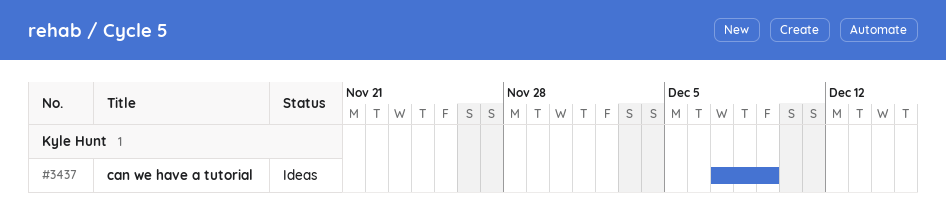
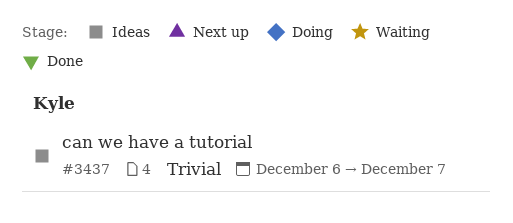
#3437, start: Dec 7 -> Dec 6
#3437, due: Dec 9 -> Dec 7

